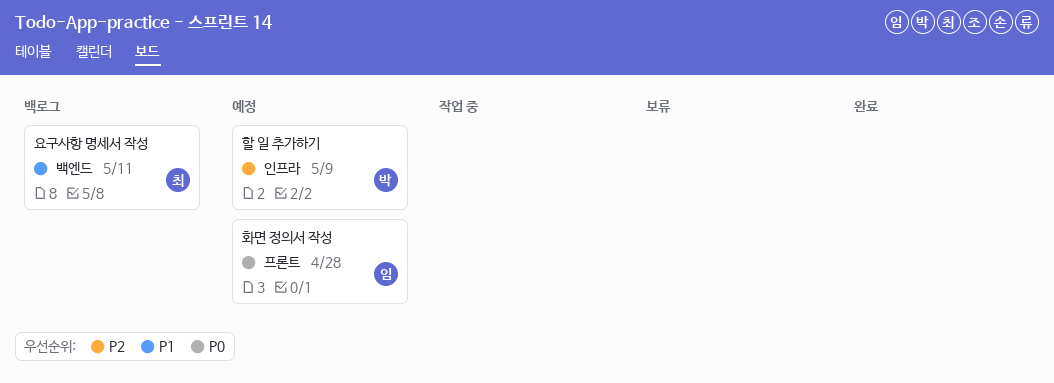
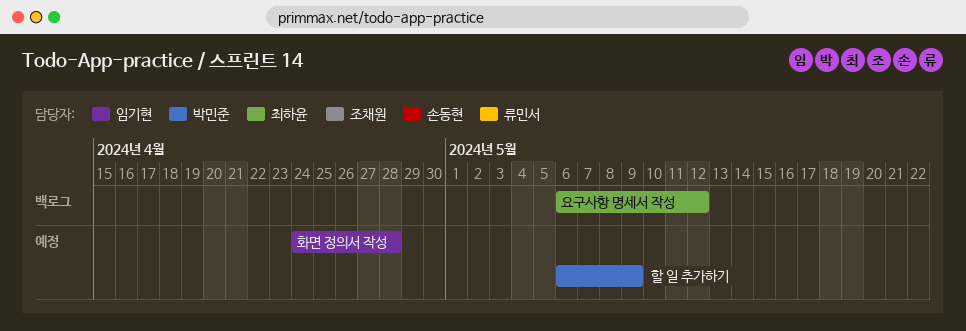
요구사항 명세서 작성, due: May 11 -> May 12

